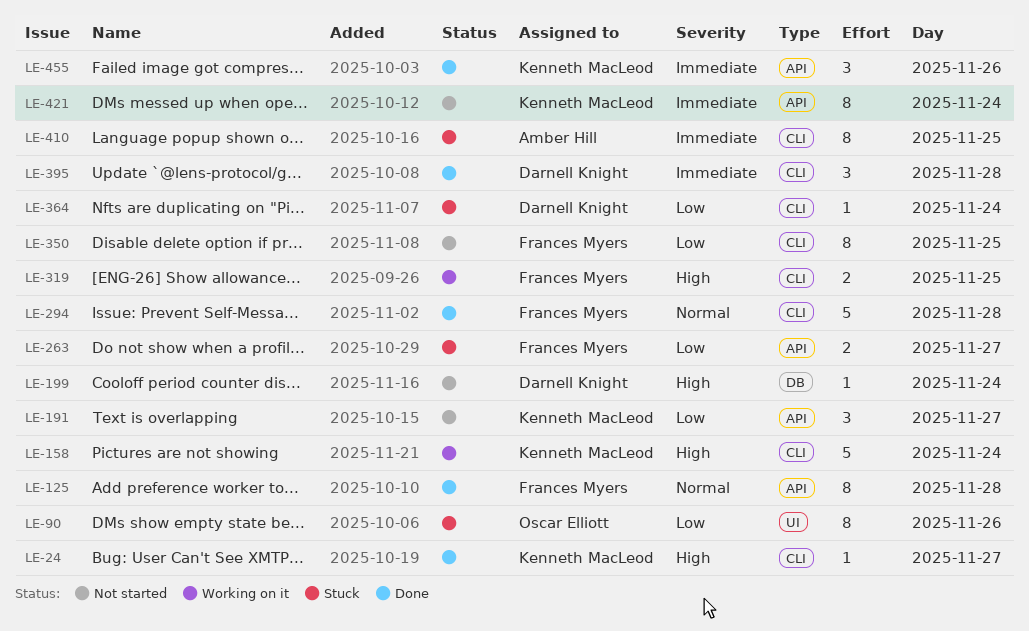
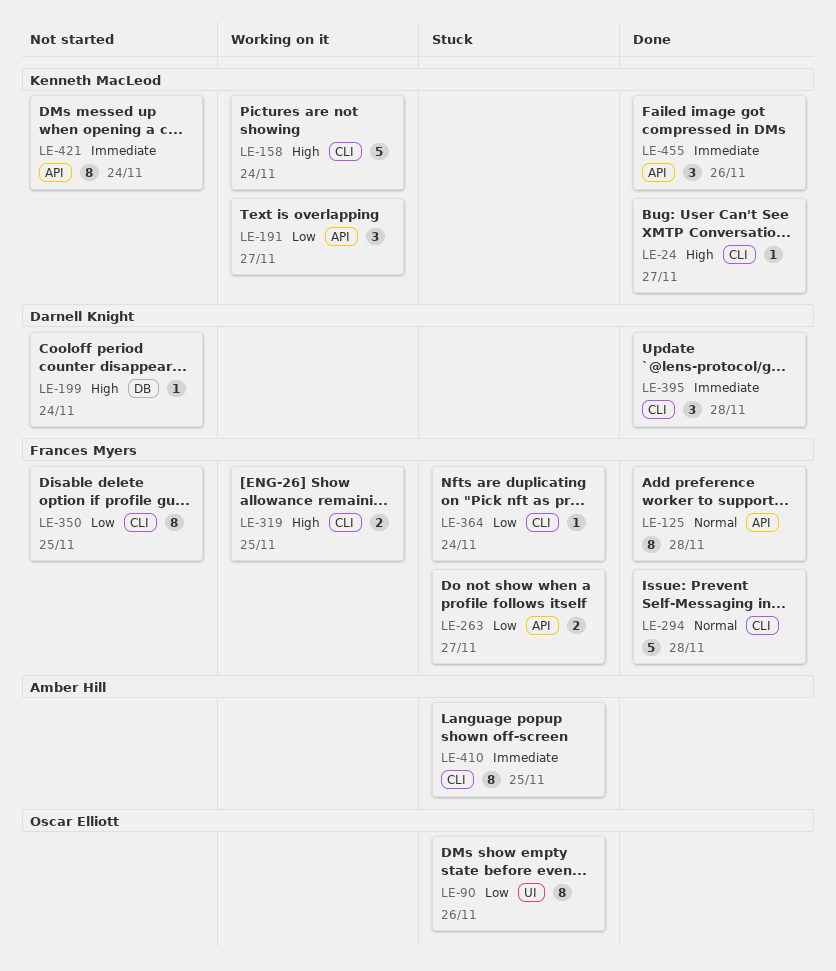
LE-191, status: Not started -> Working on it
LE-364, owner: Darnell Knight -> Frances Myers

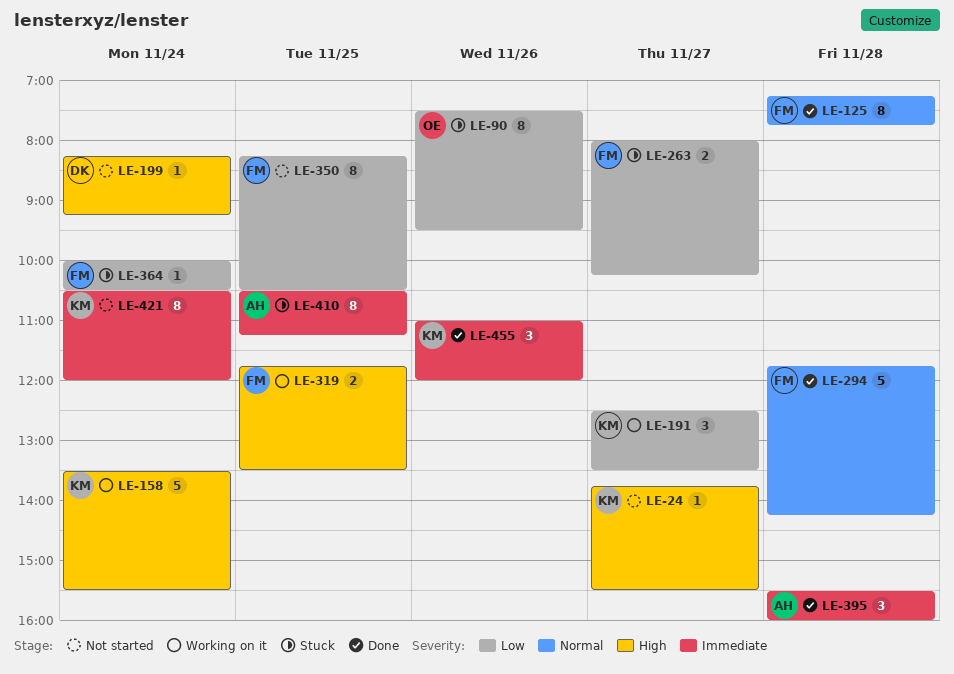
LE-24, status: Done -> Not started
LE-395, owner: Darnell Knight -> Amber Hill

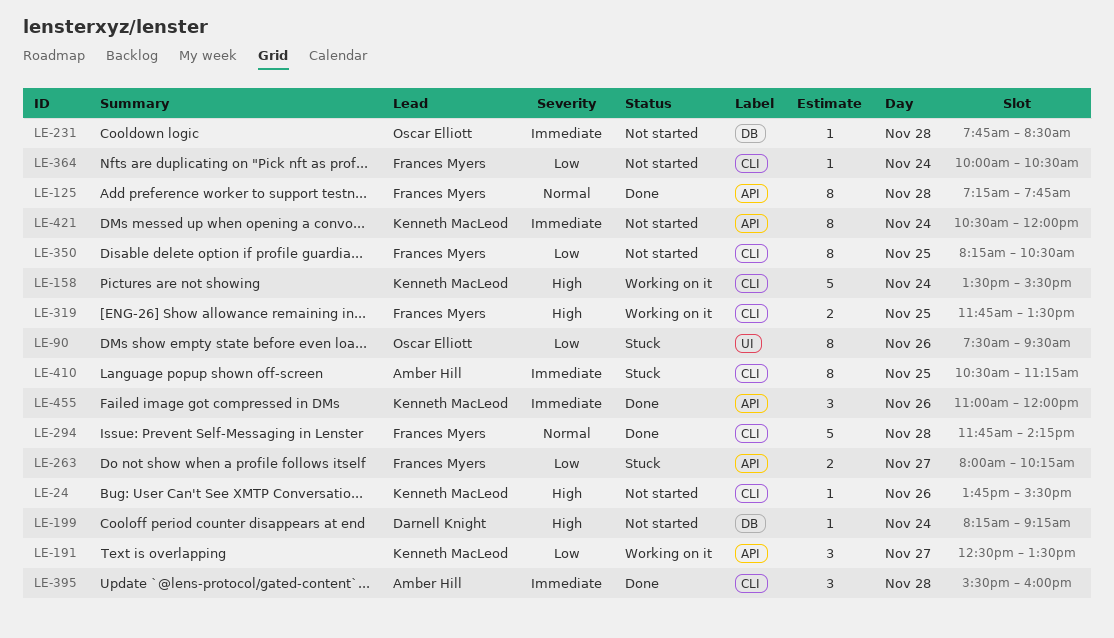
LE-24, day: Nov 27 -> Nov 26
LE-231: none -> present
LE-364, status: Stuck -> Not started

